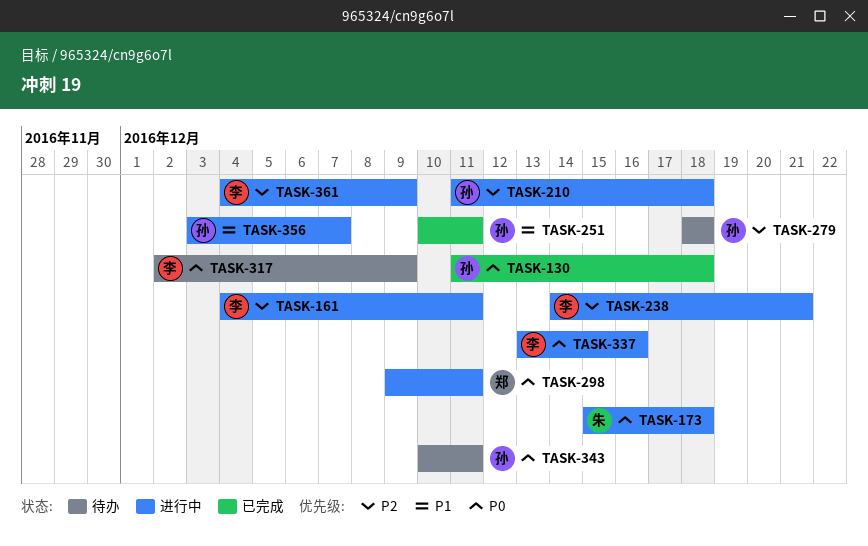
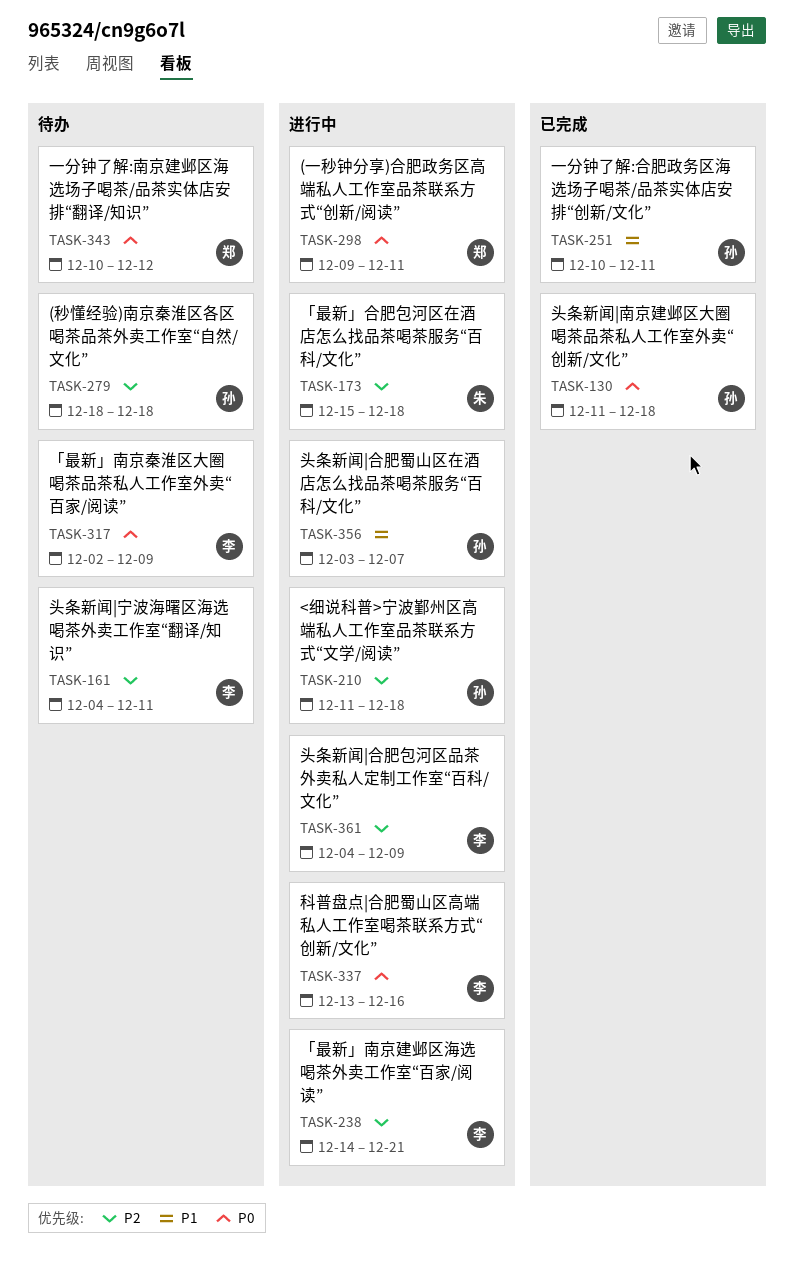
TASK-161, status: 进行中 -> 待办
TASK-173, priority: P0 -> P2
TASK-343, owner: 孙 -> 郑
TASK-343, due: Dec 11 -> Dec 12

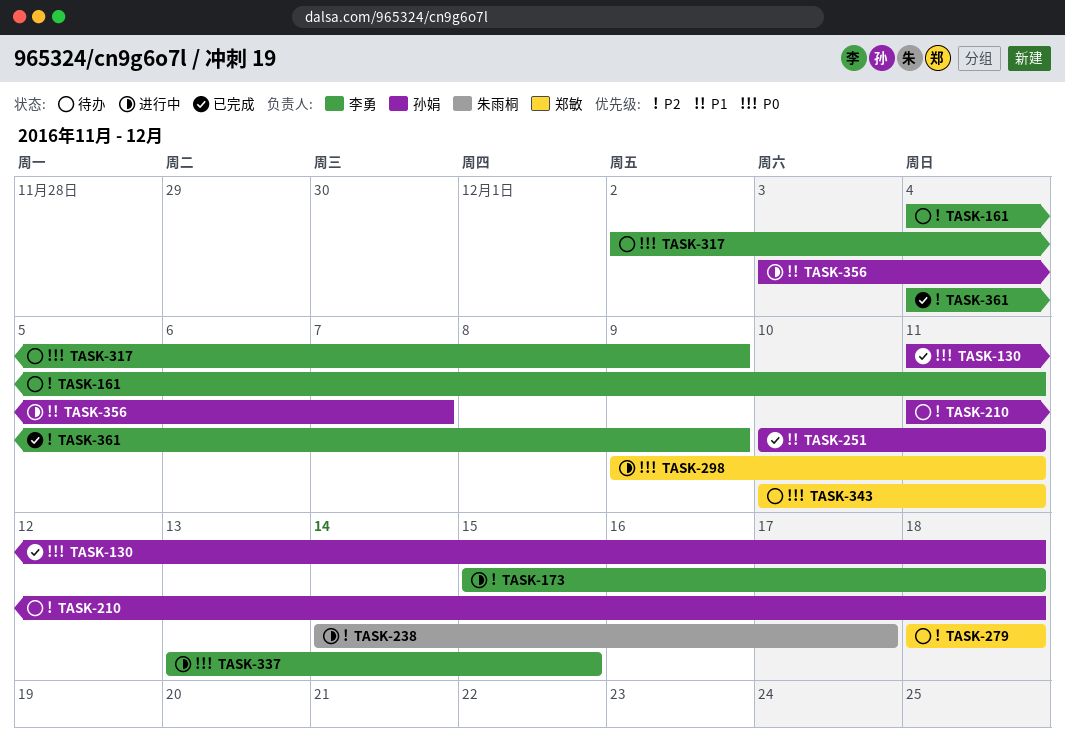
TASK-173, owner: 朱雨桐 -> 李勇
TASK-210, status: 进行中 -> 待办
TASK-238, owner: 李勇 -> 朱雨桐
TASK-238, due: Dec 21 -> Dec 17
TASK-279, owner: 孙娟 -> 郑敏
TASK-337, due: Dec 16 -> Dec 15
TASK-343, due: Dec 12 -> Dec 11
TASK-361, status: 进行中 -> 已完成

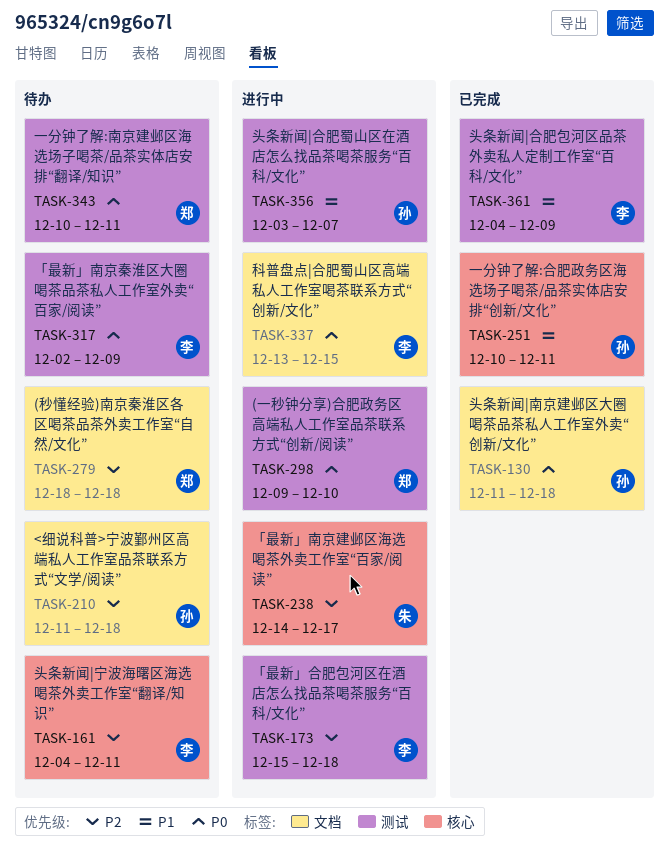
TASK-298, due: Dec 11 -> Dec 10
TASK-361, priority: P2 -> P1

